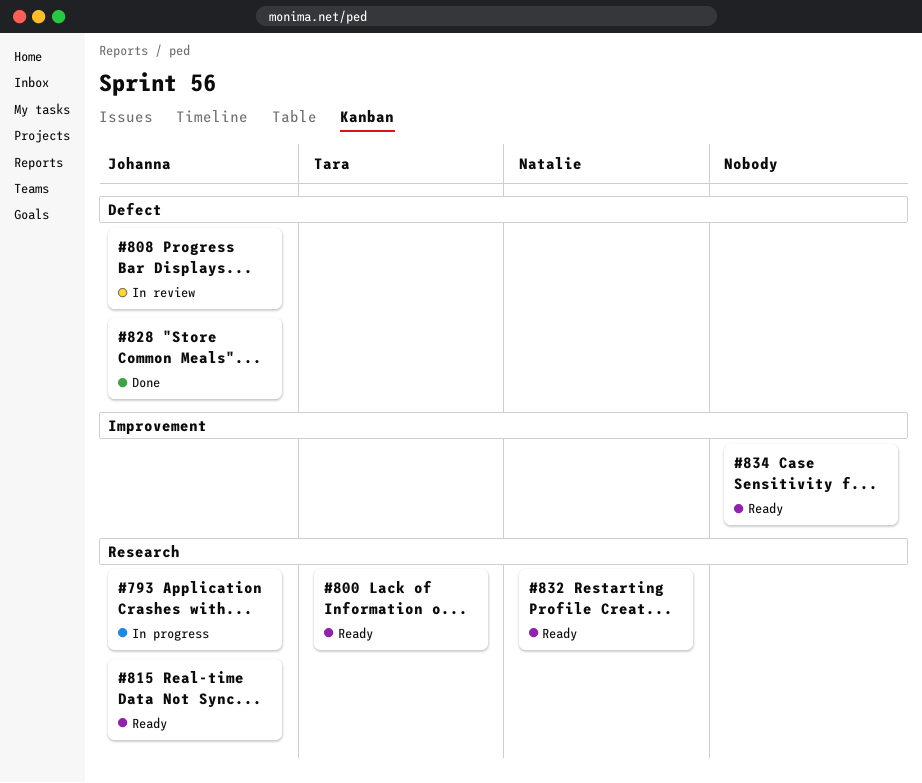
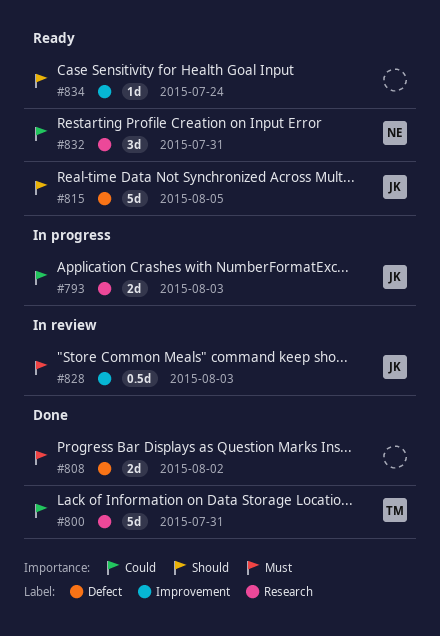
#800, status: Ready -> Done
#808, status: In review -> Done
#808, owner: Johanna -> none
#815, label: Research -> Defect
#828, status: Done -> In review
#828, label: Defect -> Improvement

